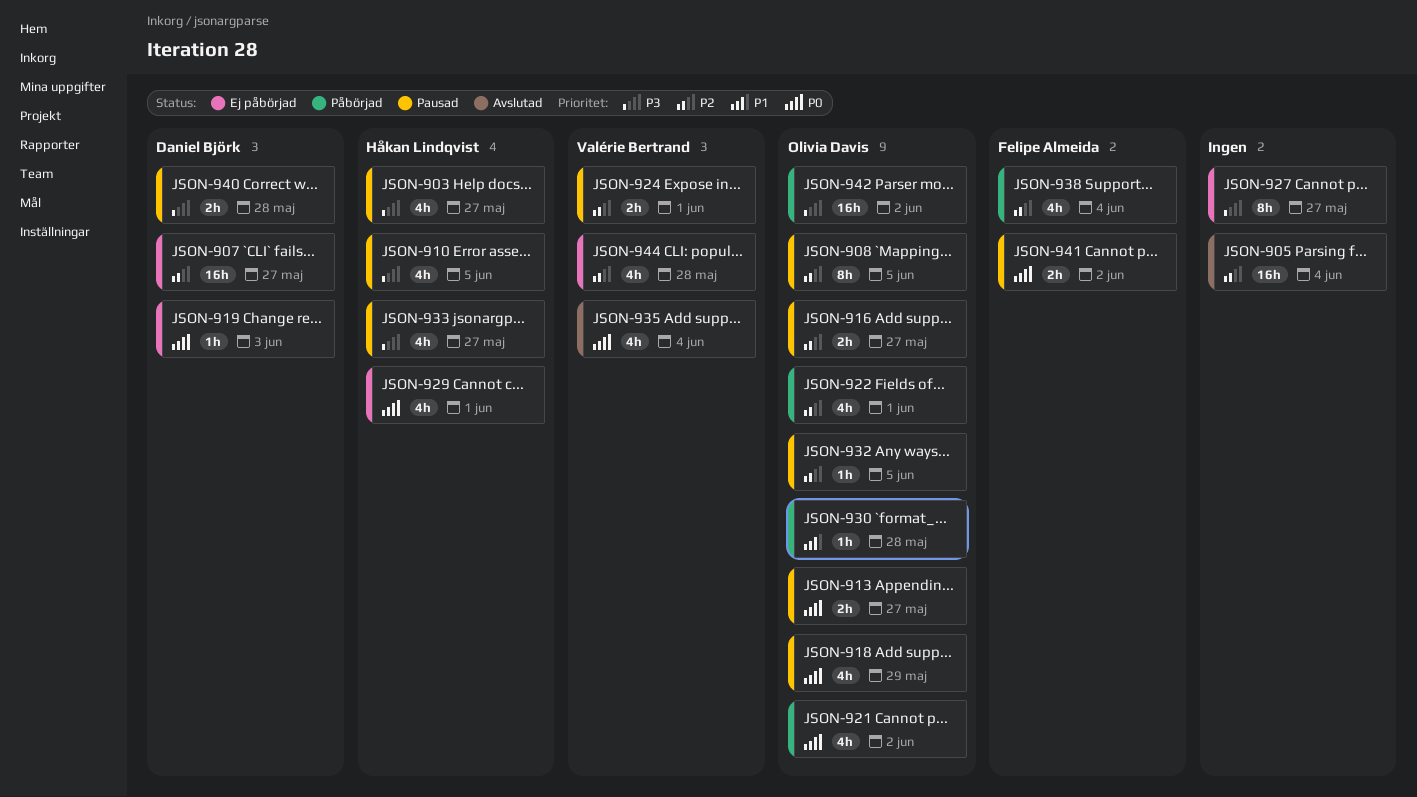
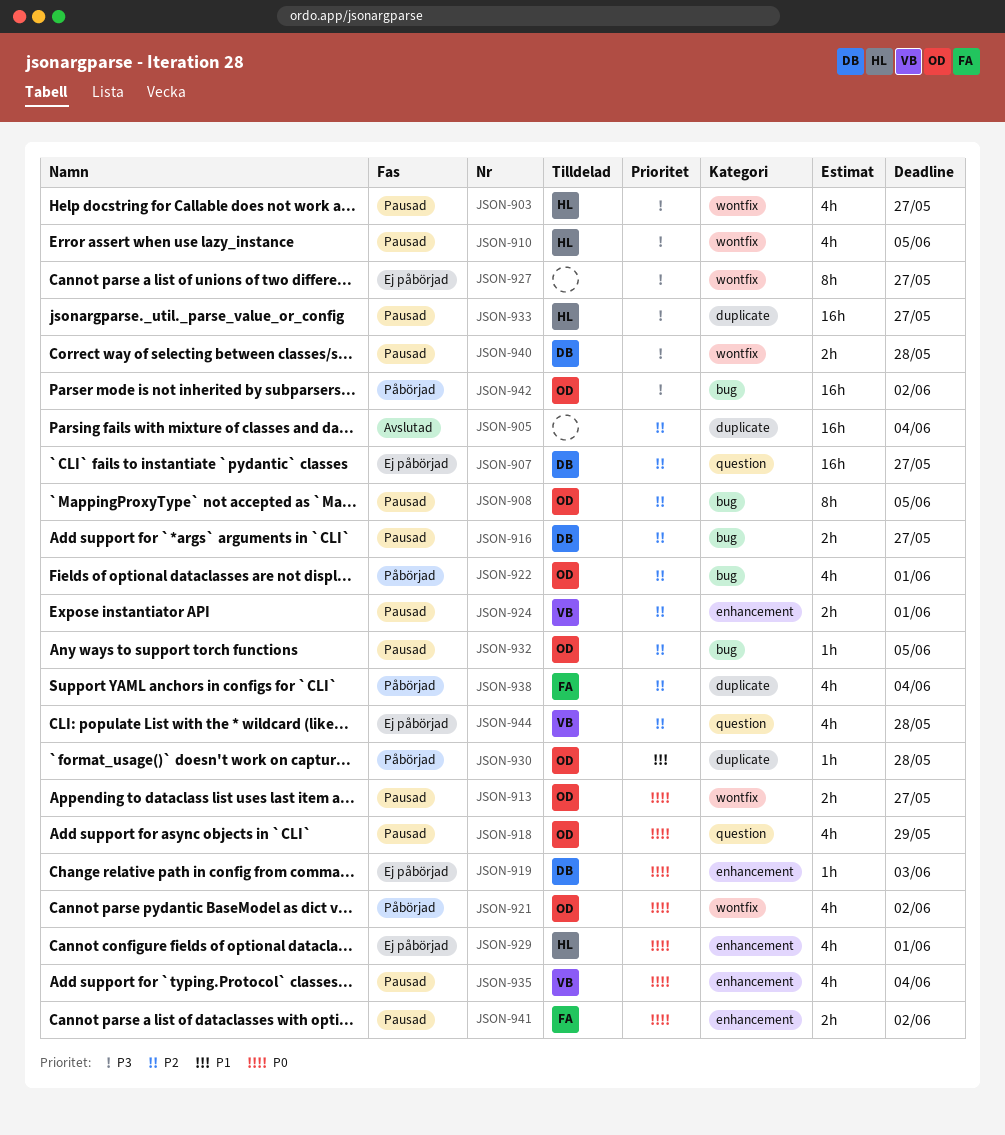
JSON-916, owner: Olivia Davis -> Daniel Björk
JSON-933, estimate: 4h -> 16h
JSON-935, status: Avslutad -> Pausad

